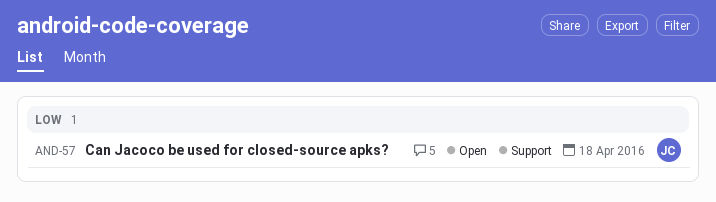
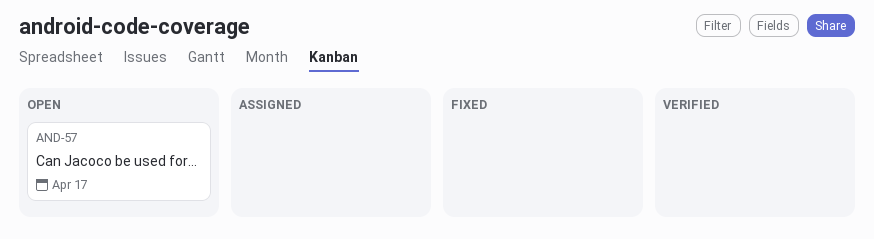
AND-57, due: Apr 18 -> Apr 17

